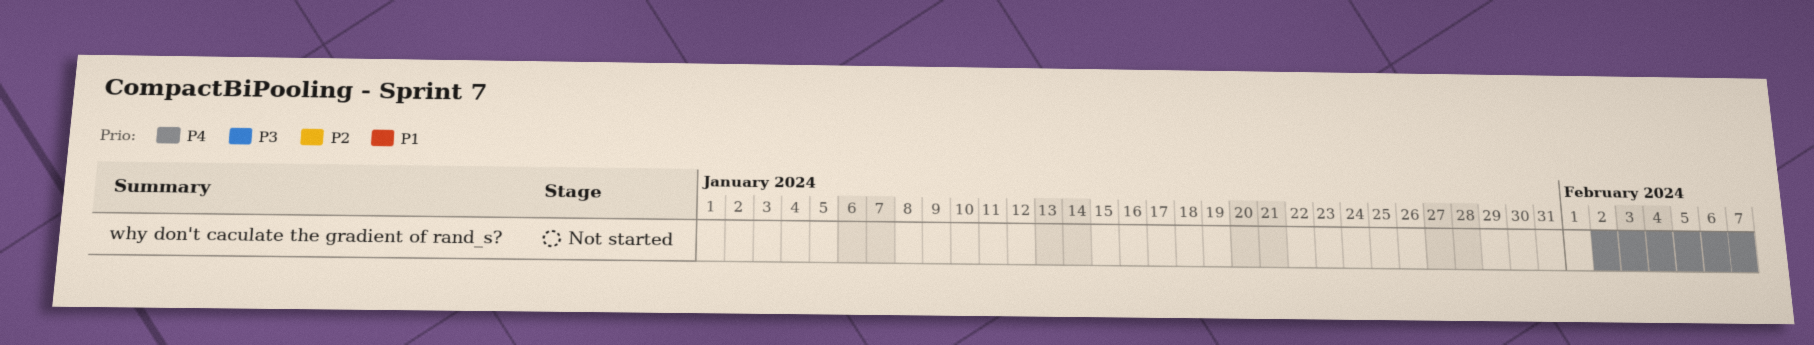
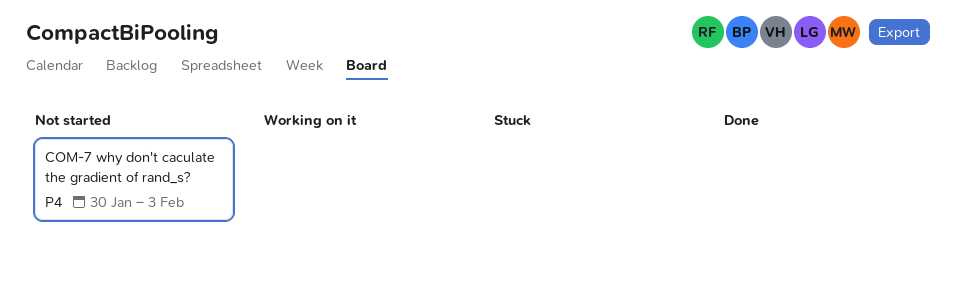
why don't caculate the gradient of rand_s?, start: Feb 2 -> Jan 30
why don't caculate the gradient of rand_s?, due: Feb 7 -> Feb 3

